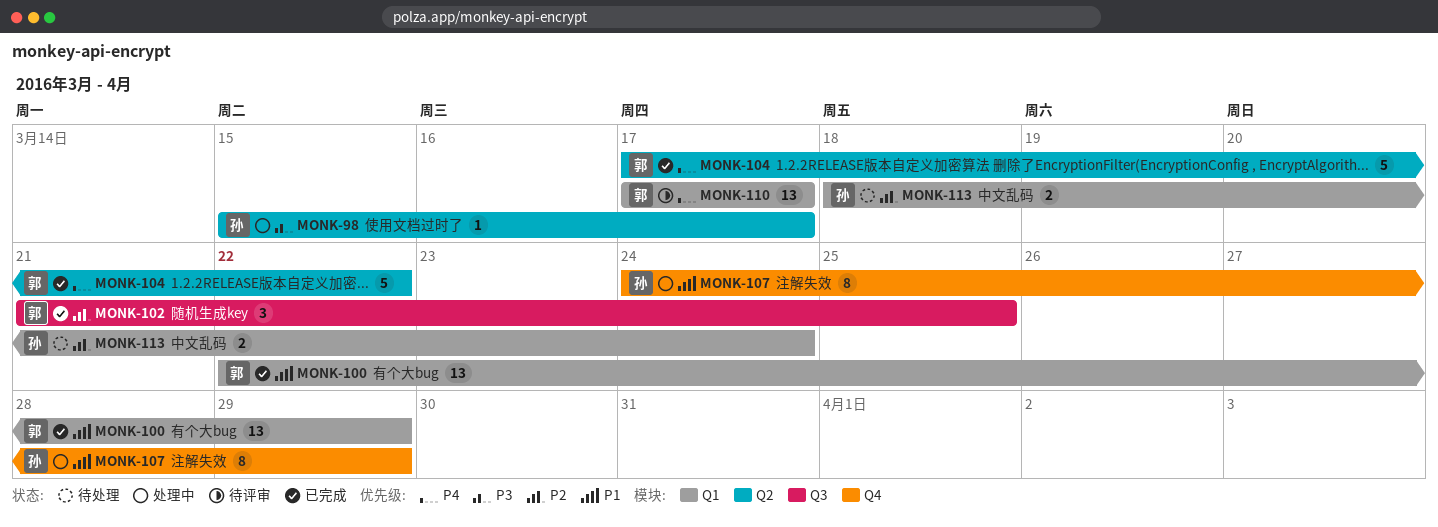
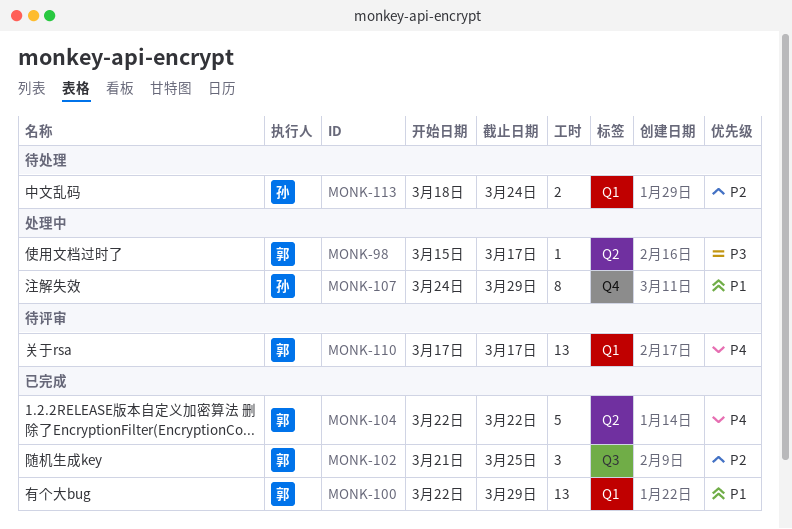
MONK-98, owner: 孙 -> 郭
MONK-104, start: Mar 17 -> Mar 22

